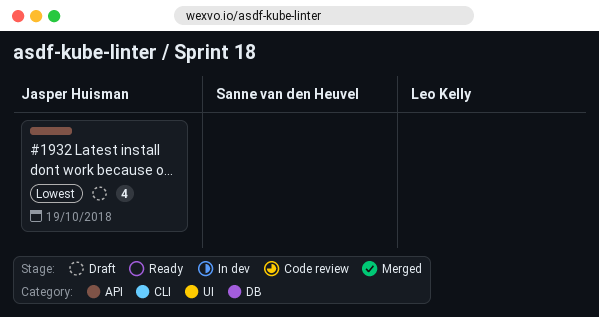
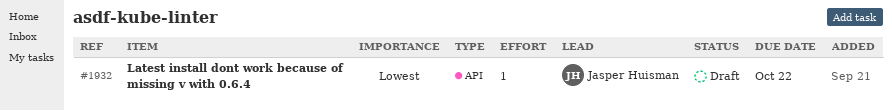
#1932, estimate: 4 -> 1
#1932, due: Oct 19 -> Oct 22

